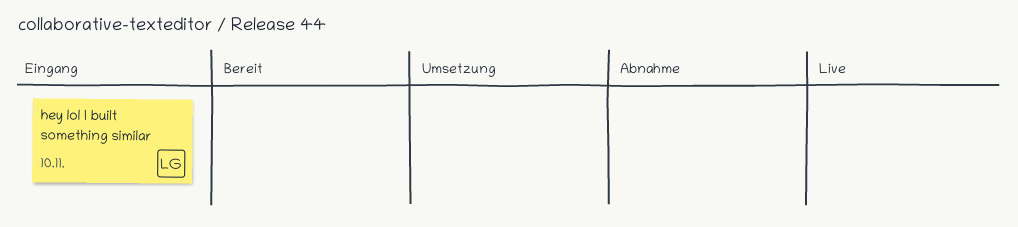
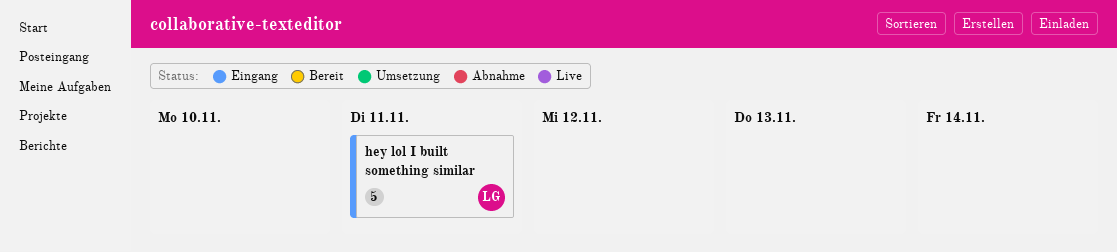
hey lol I built something similar, due: Nov 10 -> Nov 11

